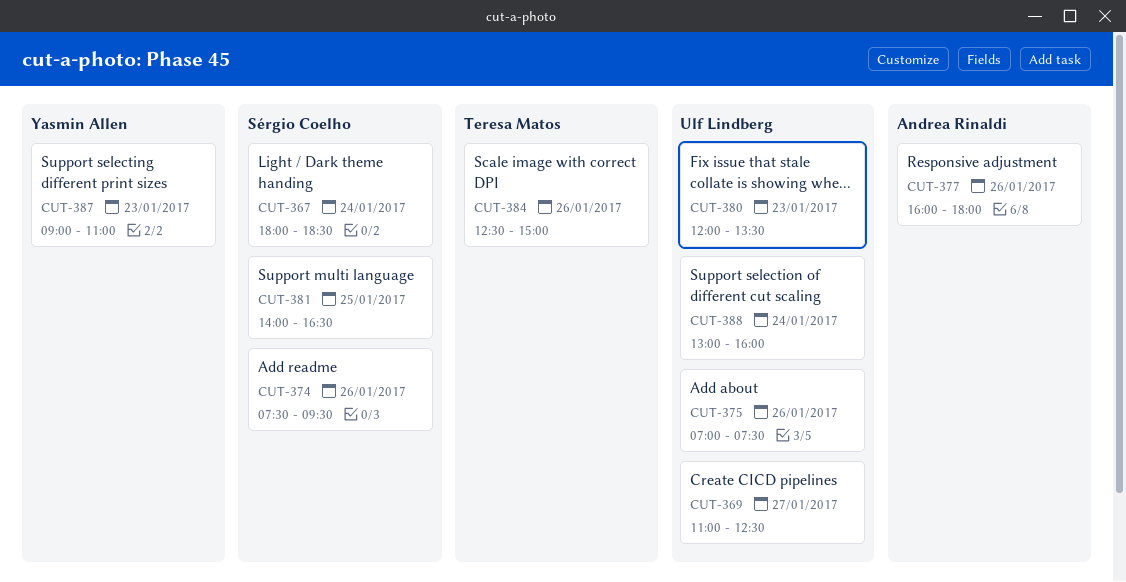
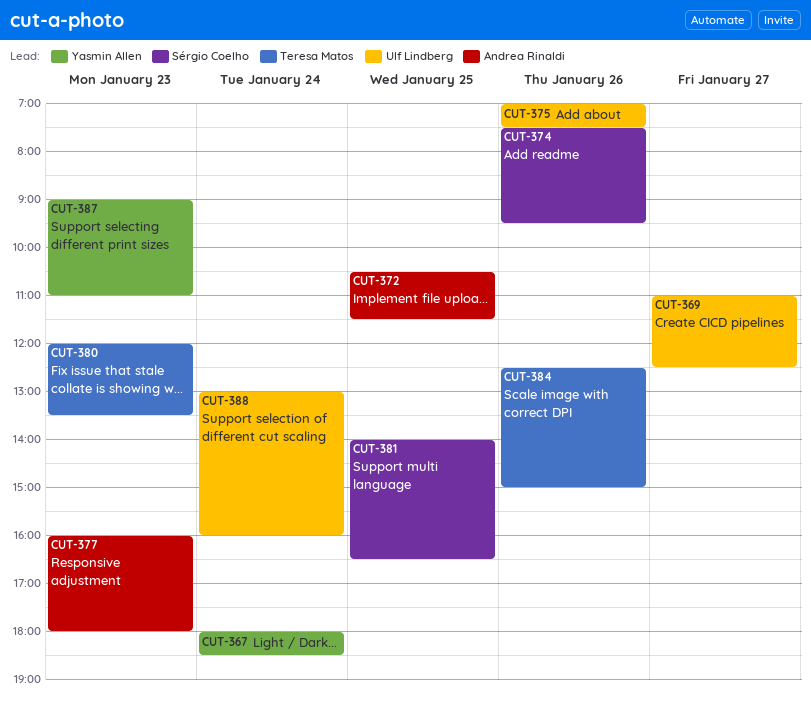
CUT-367, owner: Sérgio Coelho -> Yasmin Allen
CUT-372: none -> present
CUT-377, day: Jan 26 -> Jan 23
CUT-380, owner: Ulf Lindberg -> Teresa Matos

